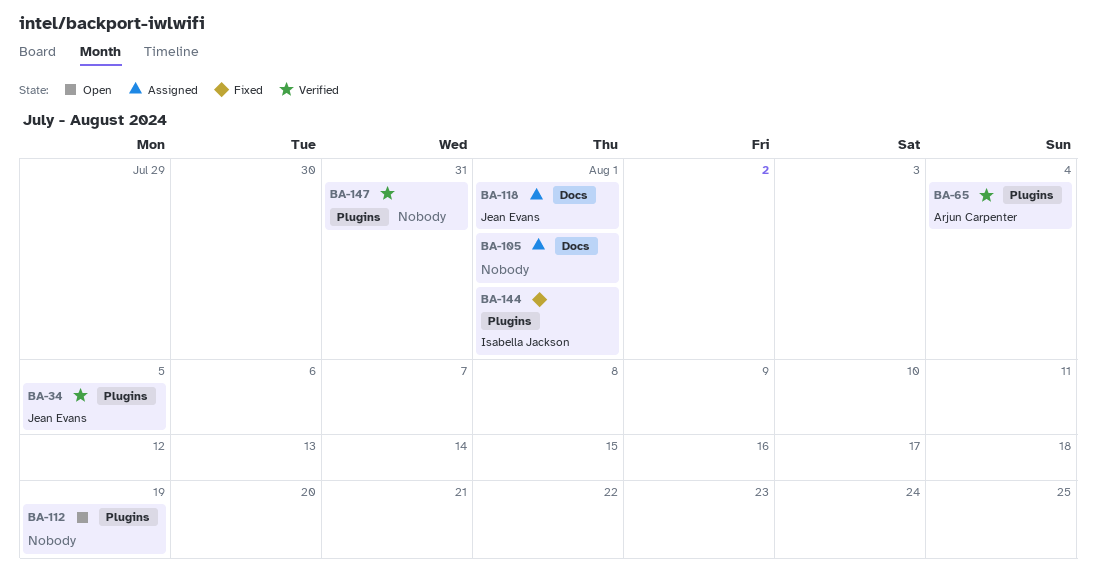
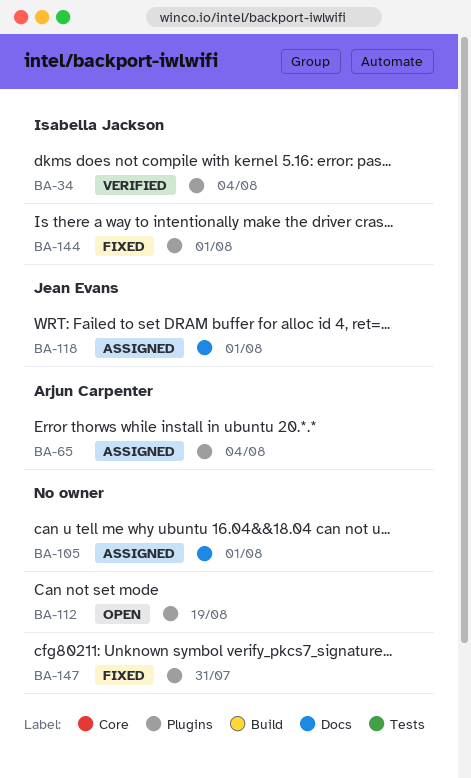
BA-34, owner: Jean Evans -> Isabella Jackson
BA-34, due: Aug 5 -> Aug 4
BA-65, status: Verified -> Assigned
BA-147, status: Verified -> Fixed

